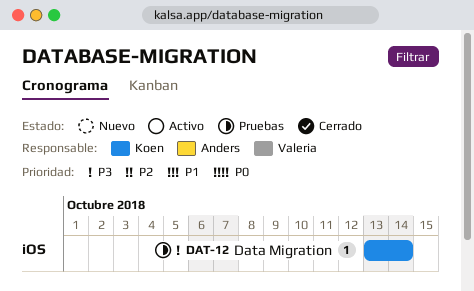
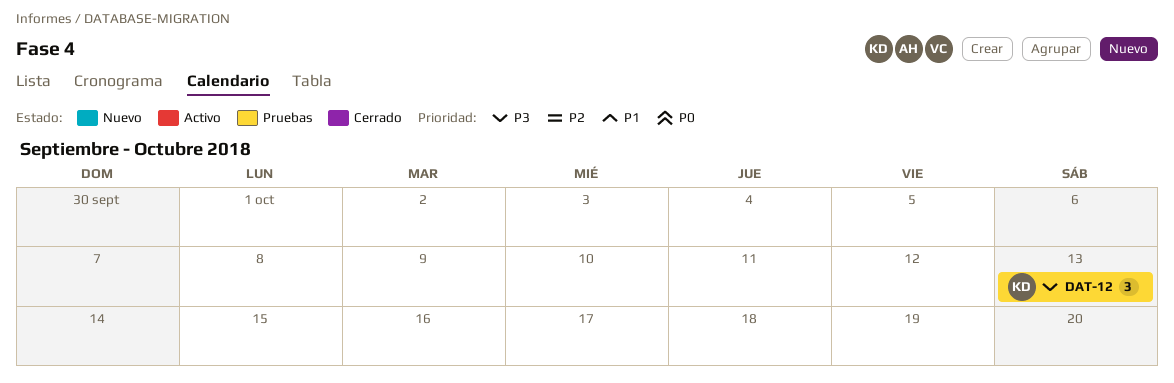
DAT-12, estimate: 1 -> 3
DAT-12, due: Oct 14 -> Oct 13

